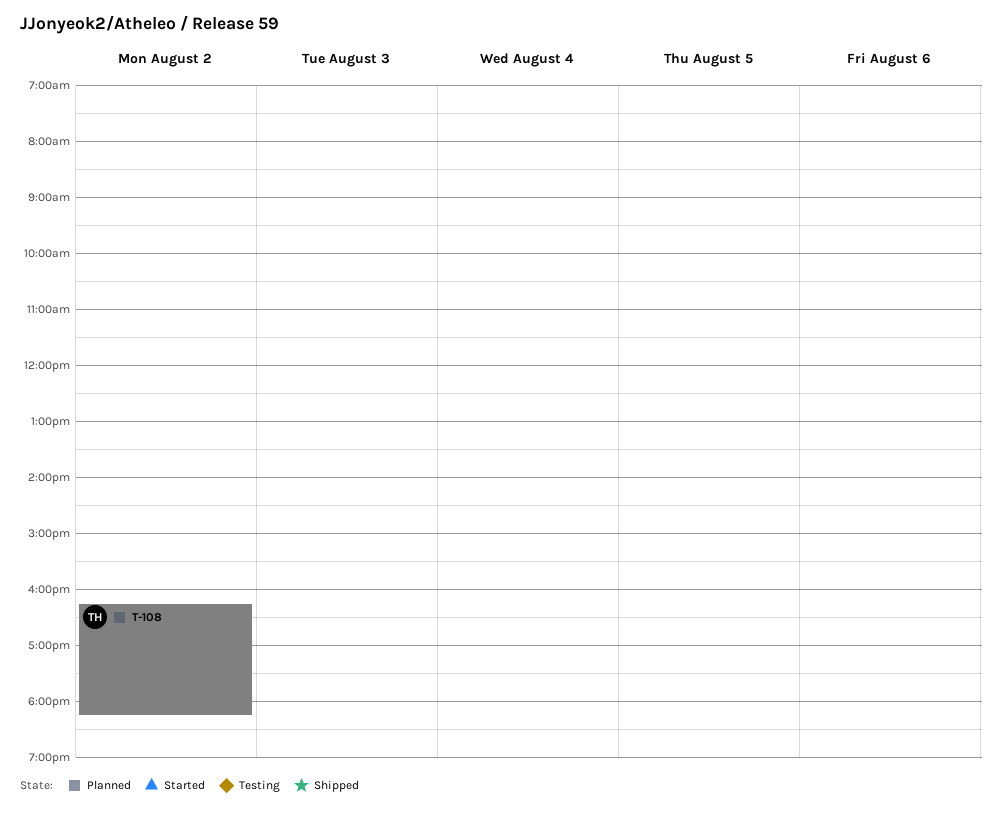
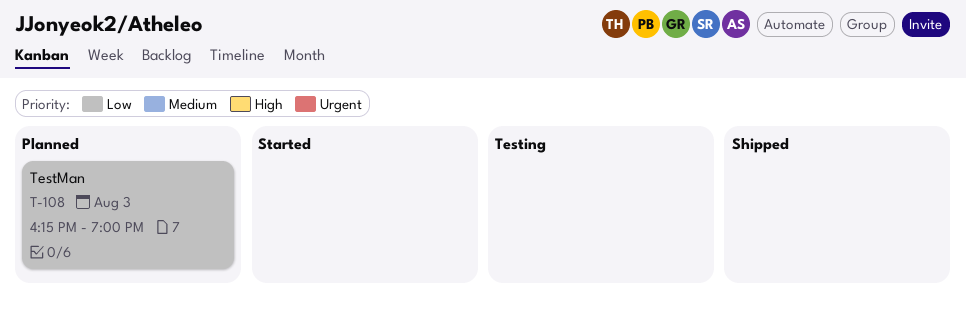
T-108, day: Aug 2 -> Aug 3
T-108, ends: 18:15 -> 19:00

